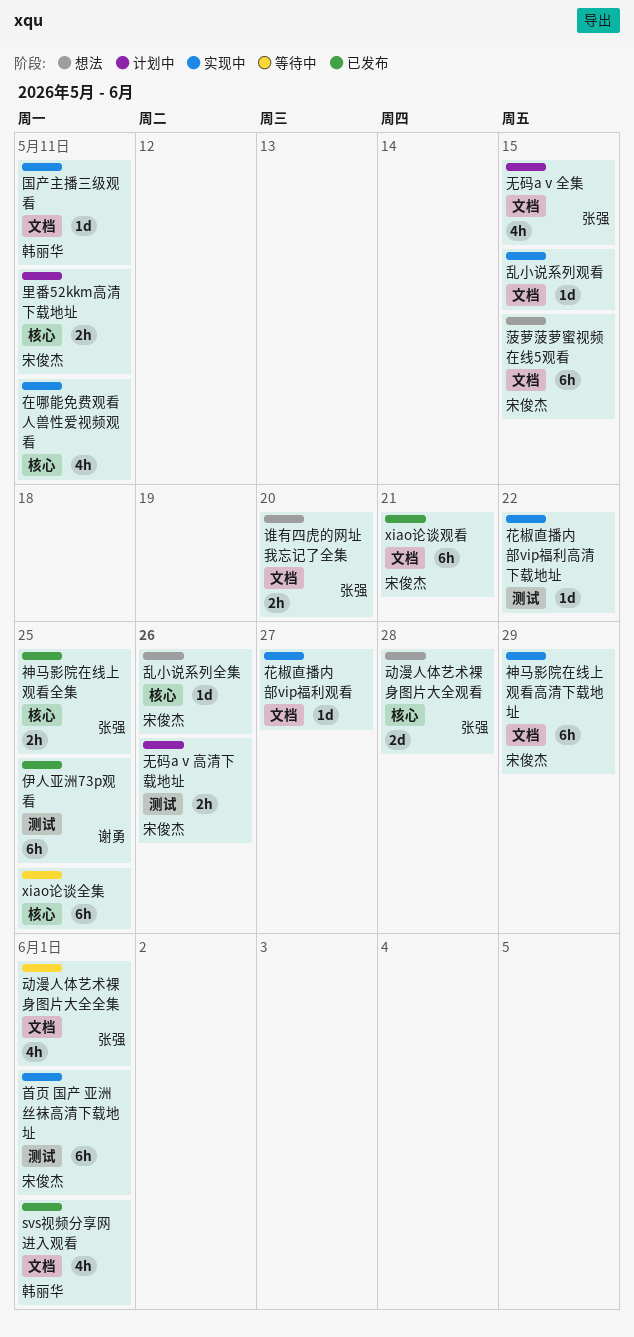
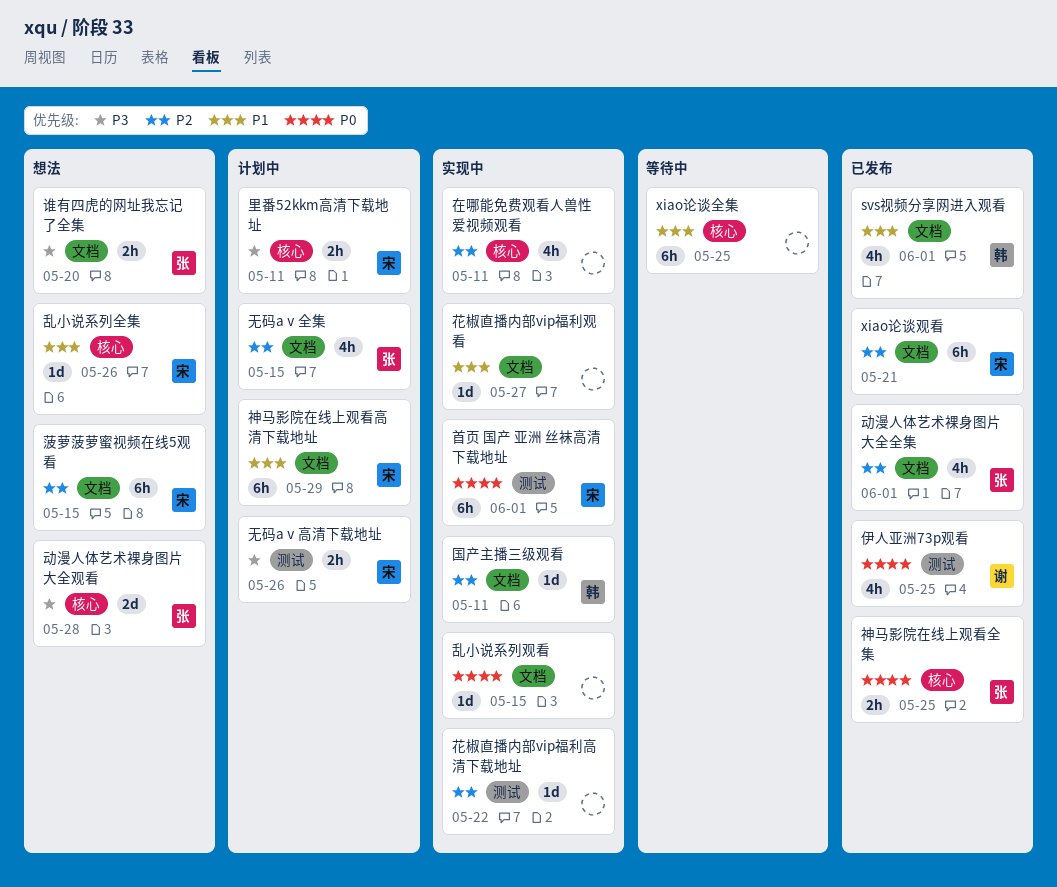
伊人亚洲73p观看, estimate: 6h -> 4h
动漫人体艺术裸身图片大全全集, status: 等待中 -> 已发布
神马影院在线上观看高清下载地址, status: 实现中 -> 计划中

